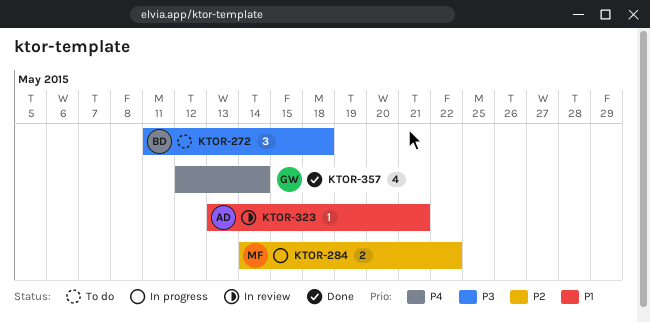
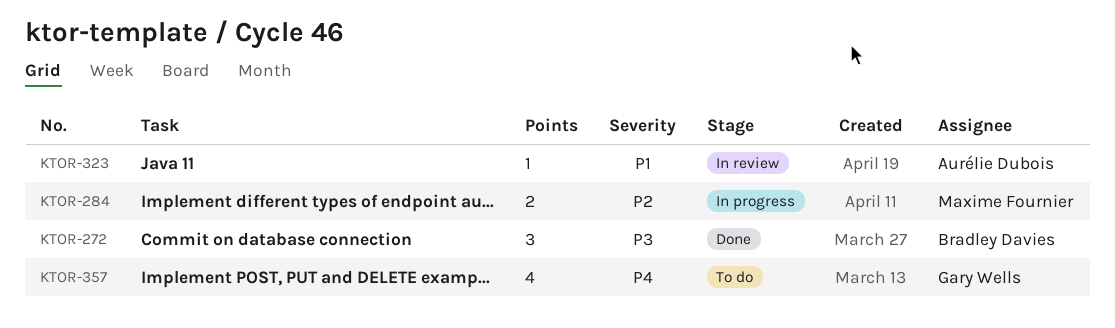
KTOR-272, status: To do -> Done
KTOR-357, status: Done -> To do

